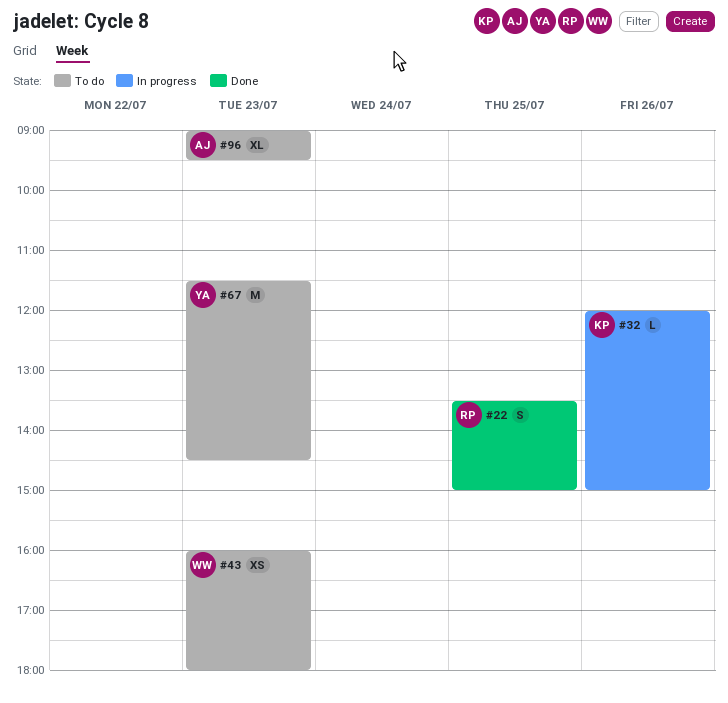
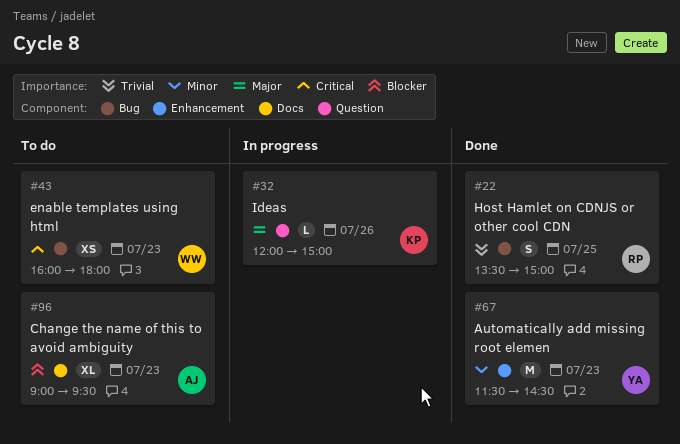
#67, status: To do -> Done

